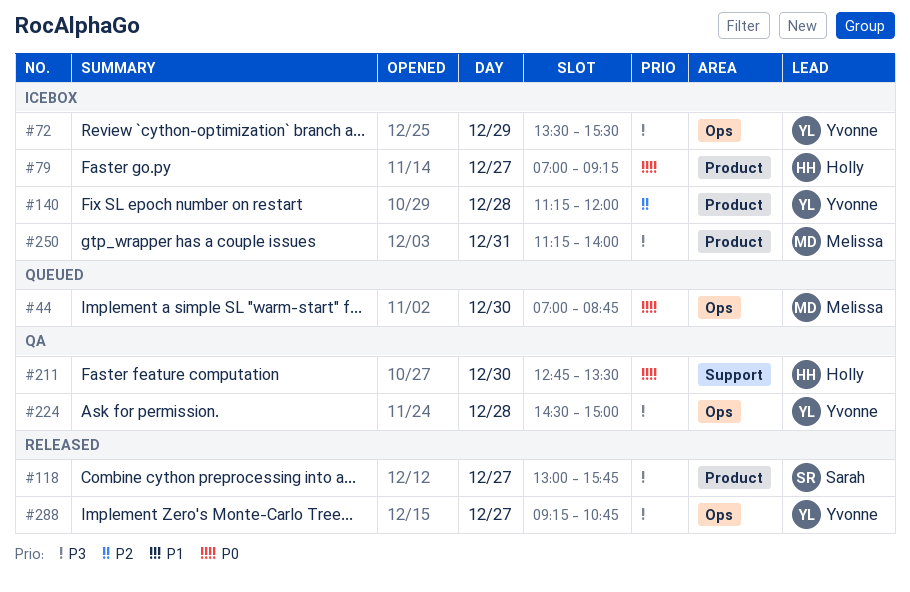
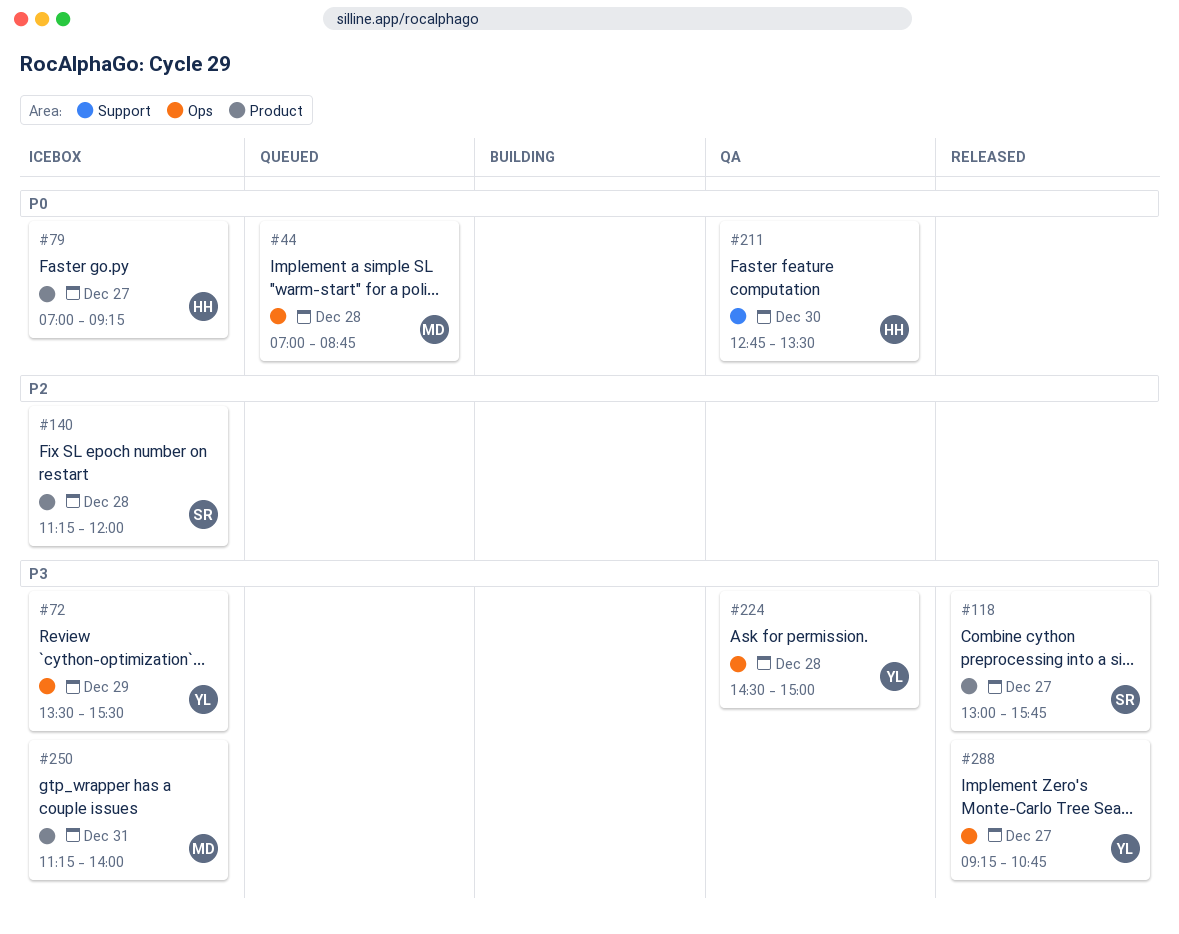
#44, day: Dec 30 -> Dec 28
#140, owner: Yvonne -> Sarah

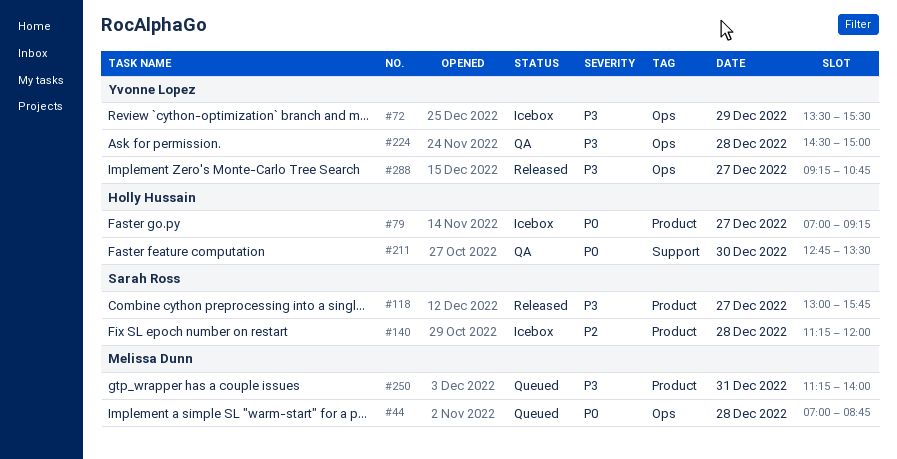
#250, status: Icebox -> Queued

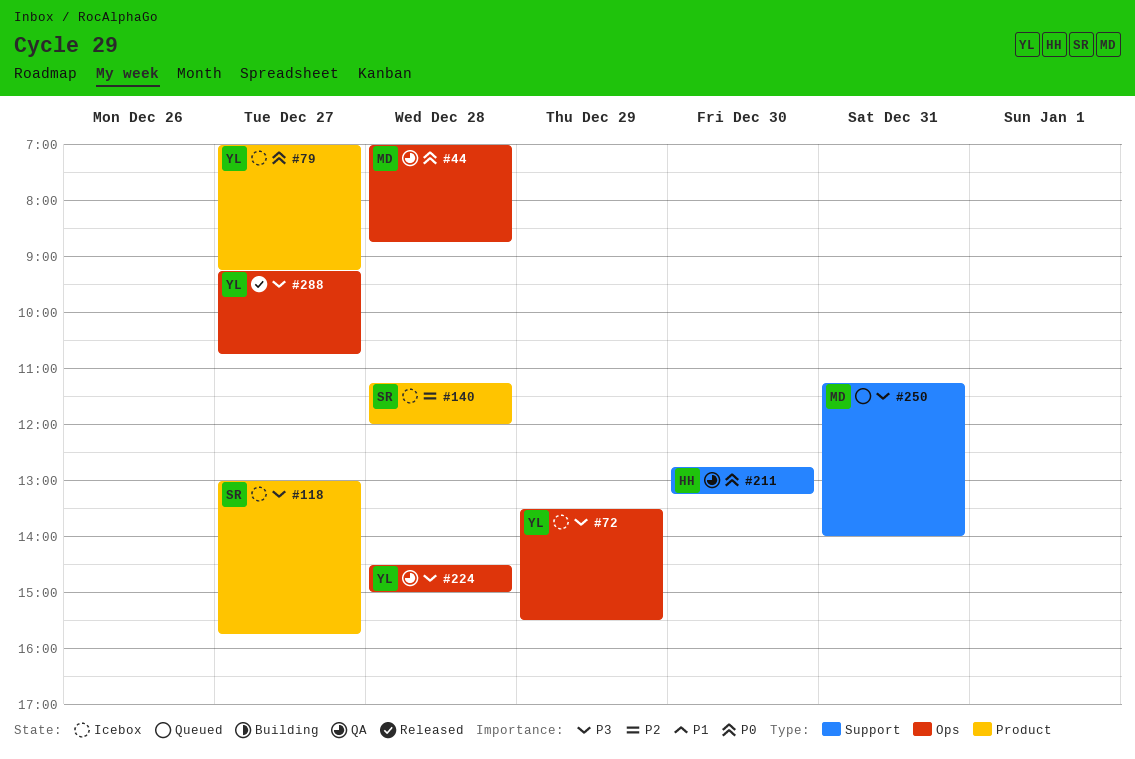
#44, status: Queued -> QA
#79, owner: Holly Hussain -> Yvonne Lopez
#118, status: Released -> Icebox
#211, ends: 13:30 -> 13:15
#250, label: Product -> Support

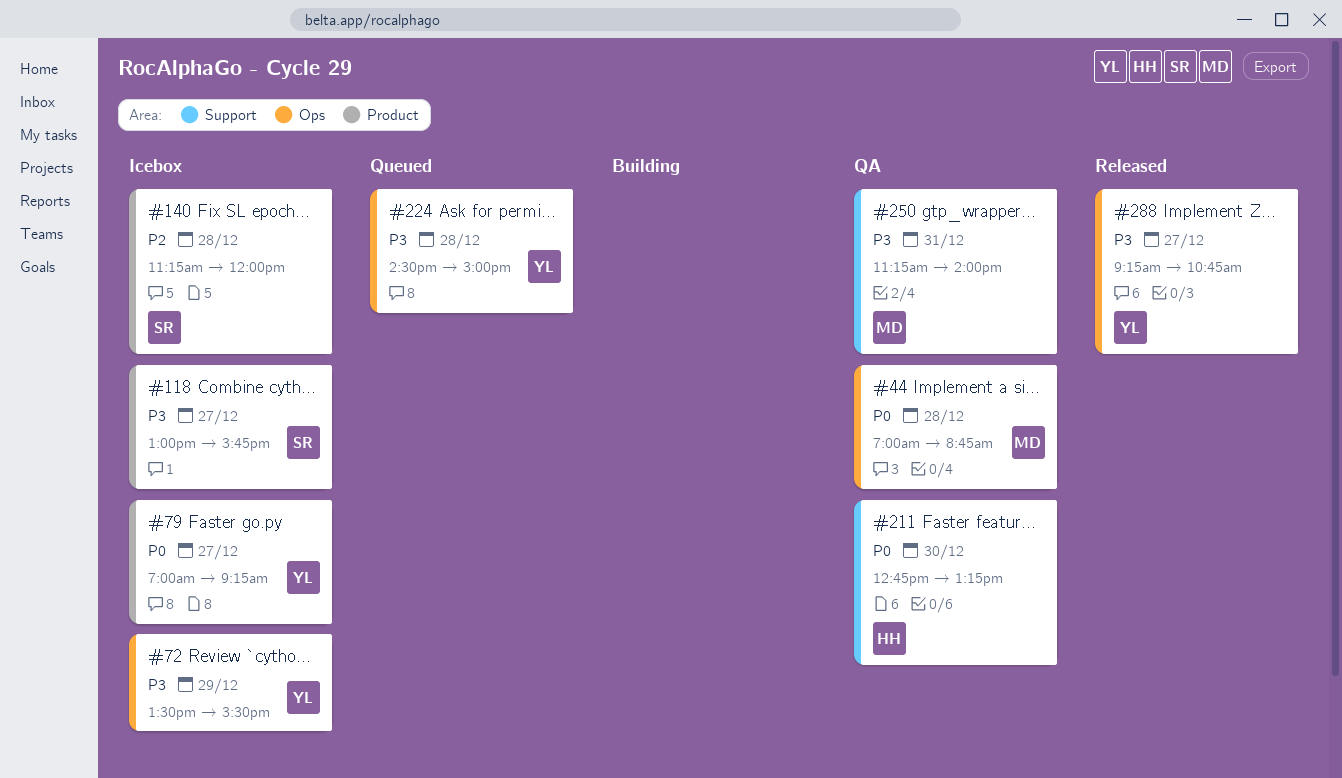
#224, status: QA -> Queued
#250, status: Queued -> QA

